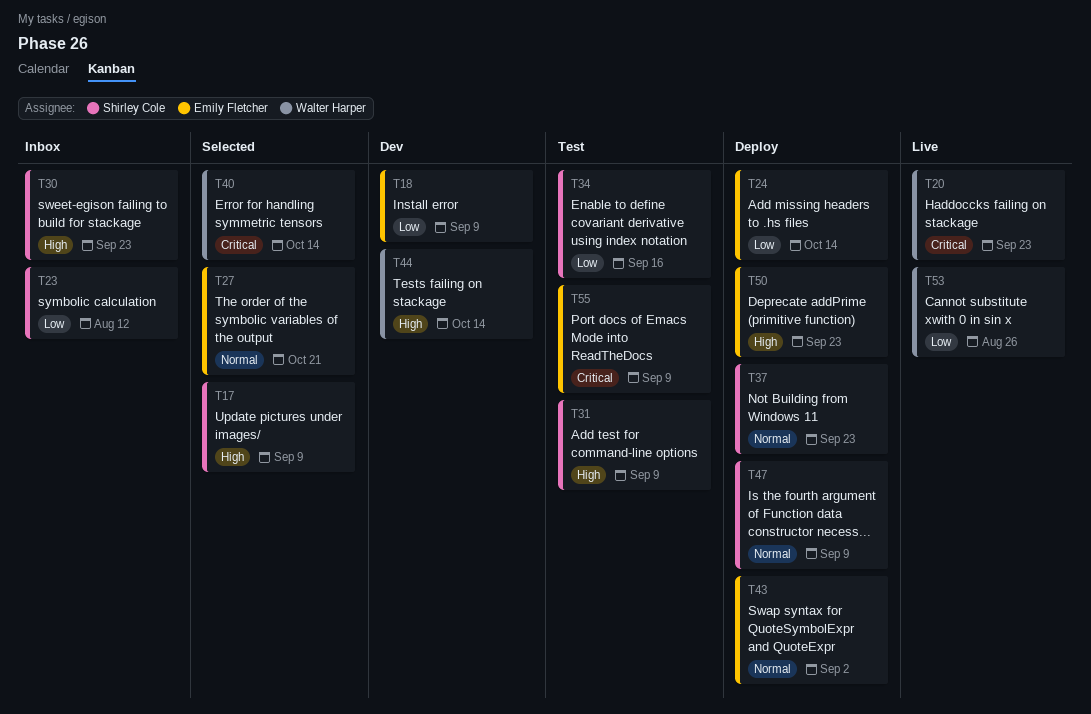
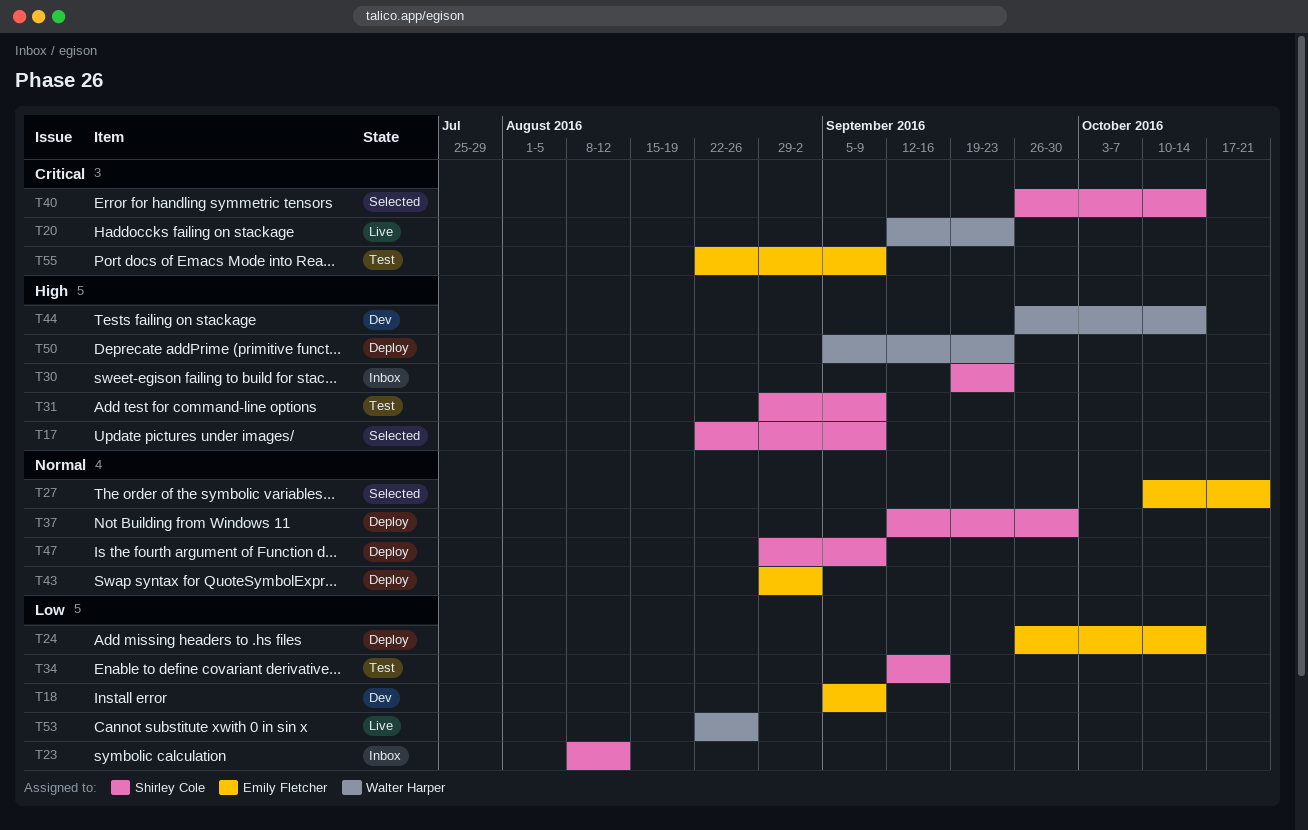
T37, due: Sep 23 -> Sep 30
T40, owner: Walter Harper -> Shirley Cole
T50, owner: Emily Fletcher -> Walter Harper

